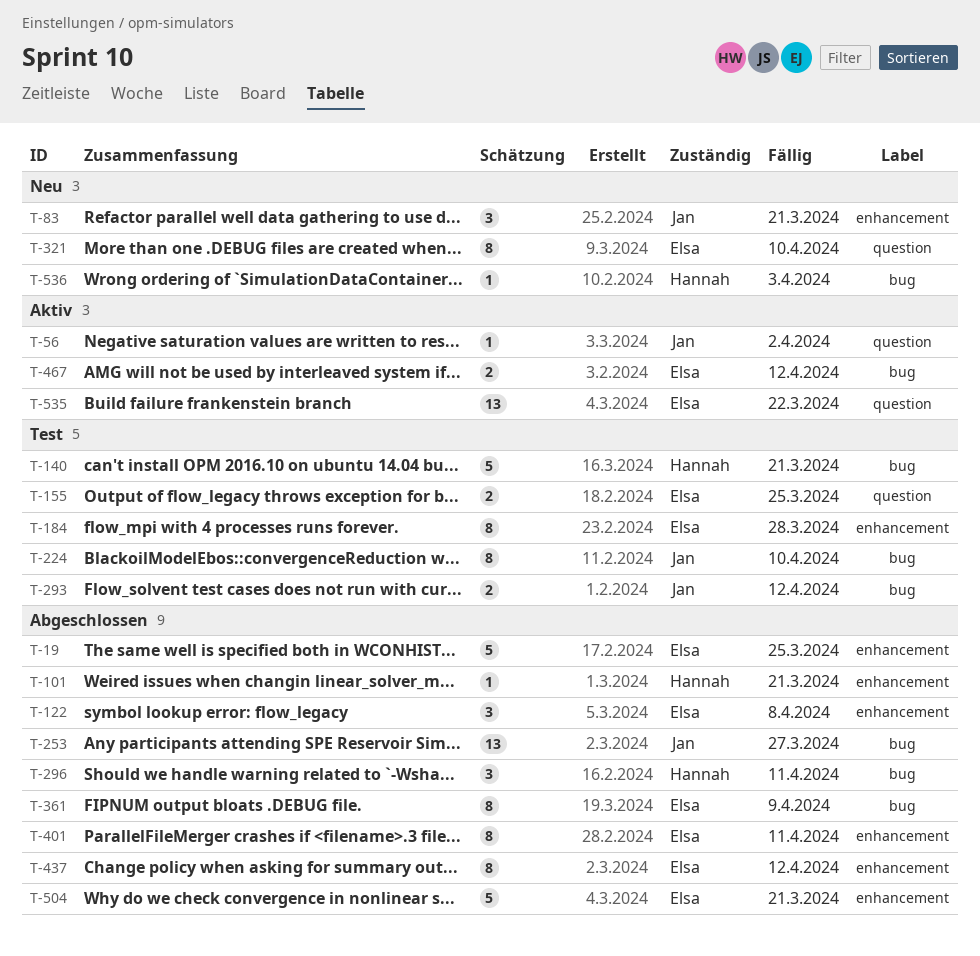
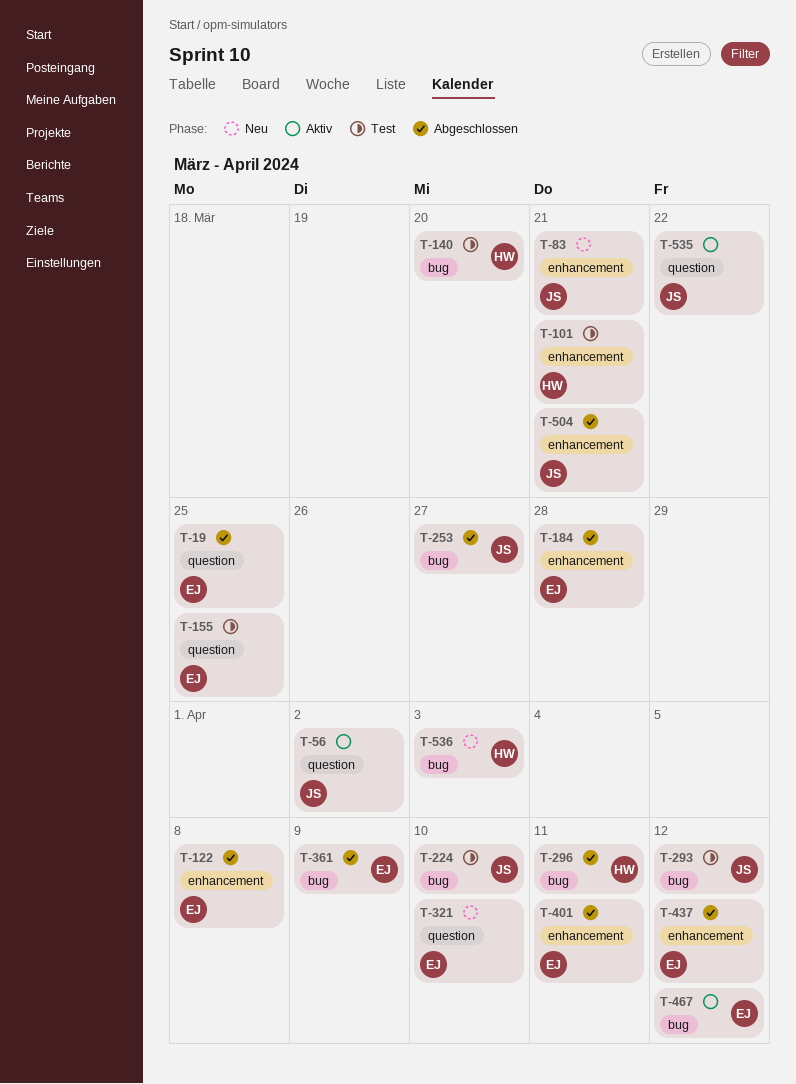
T-19, label: enhancement -> question
T-101, status: Abgeschlossen -> Test
T-140, due: Mar 21 -> Mar 20
T-184, status: Test -> Abgeschlossen
T-504, owner: Elsa -> Jan
T-535, owner: Elsa -> Jan

